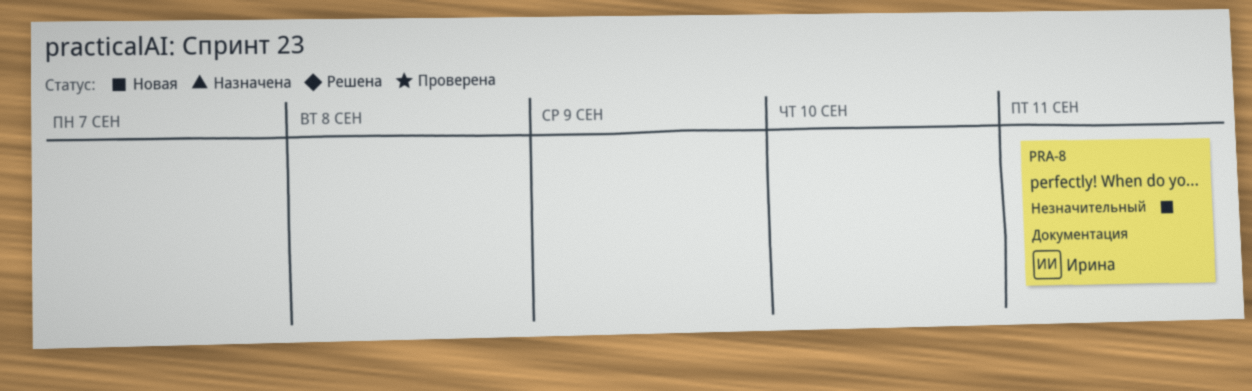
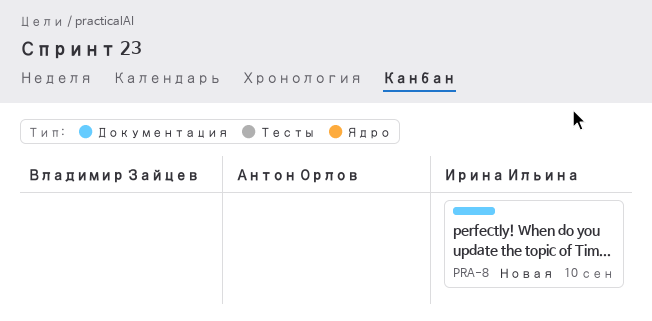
PRA-8, due: Sep 11 -> Sep 10

